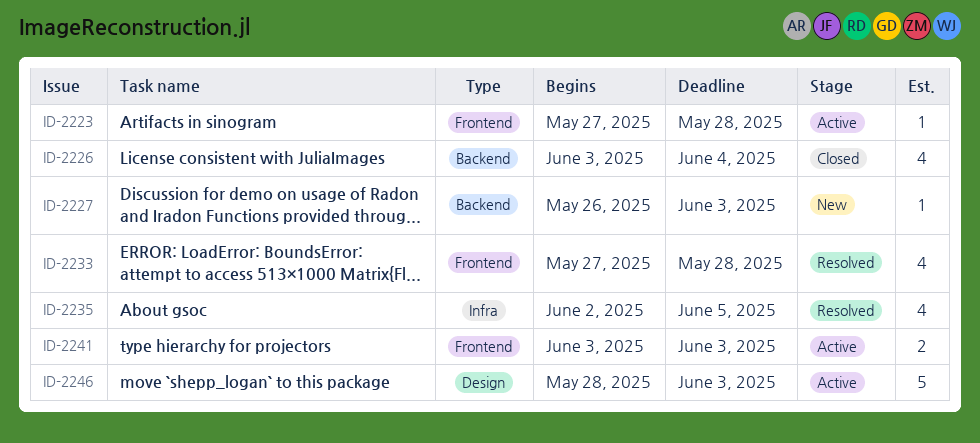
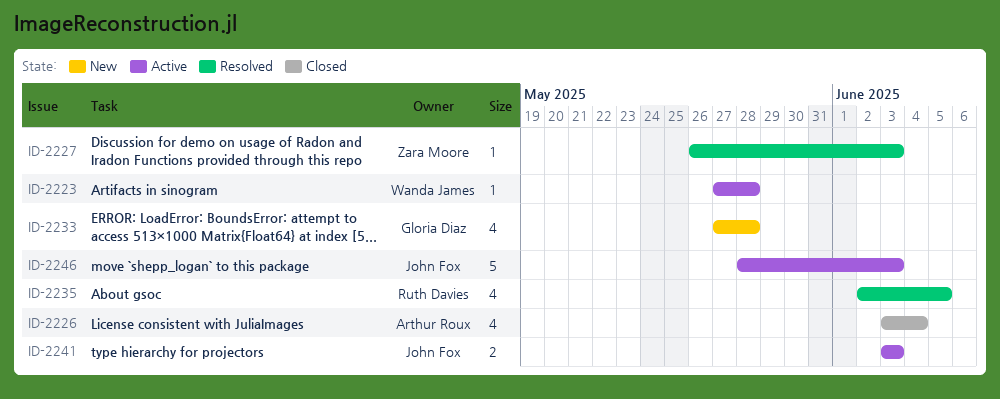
ID-2227, status: New -> Resolved
ID-2233, status: Resolved -> New

